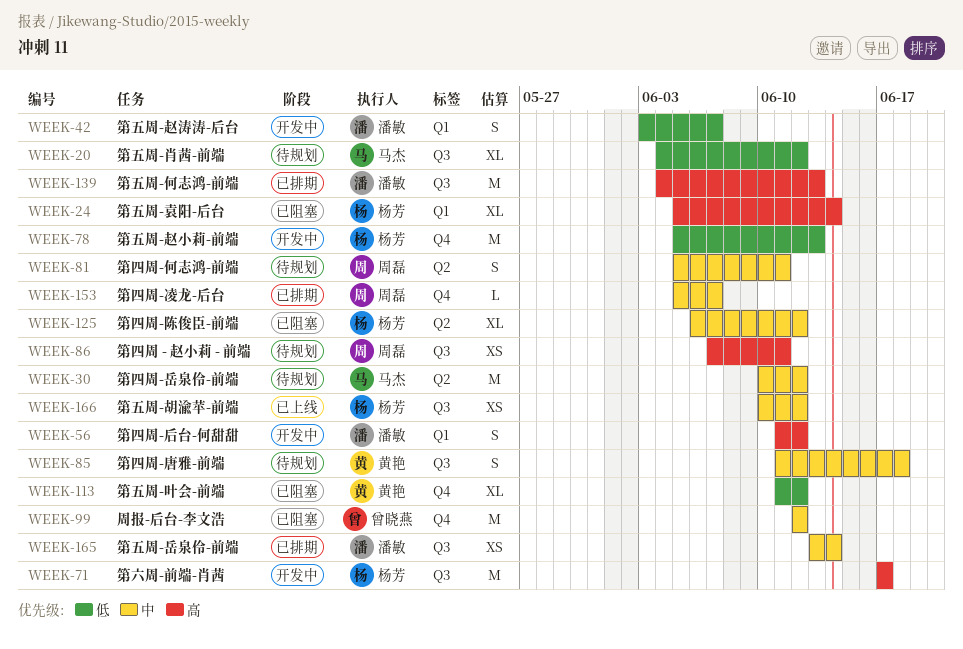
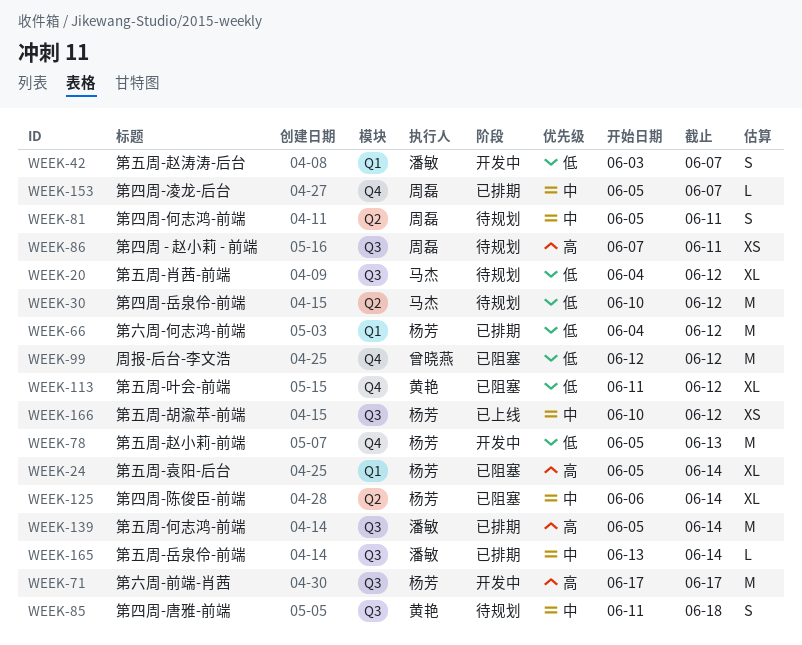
WEEK-30, priority: 中 -> 低
WEEK-56: present -> none
WEEK-66: none -> present
WEEK-99, priority: 中 -> 低
WEEK-125, due: Jun 12 -> Jun 14
WEEK-139, start: Jun 4 -> Jun 5
WEEK-139, due: Jun 13 -> Jun 14
WEEK-165, estimate: XS -> L

